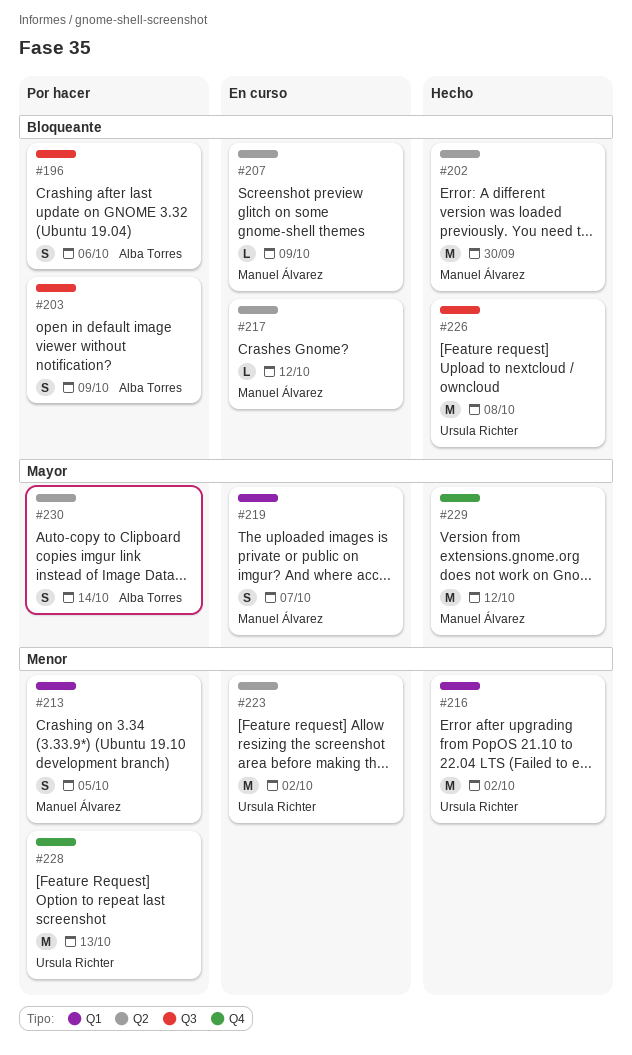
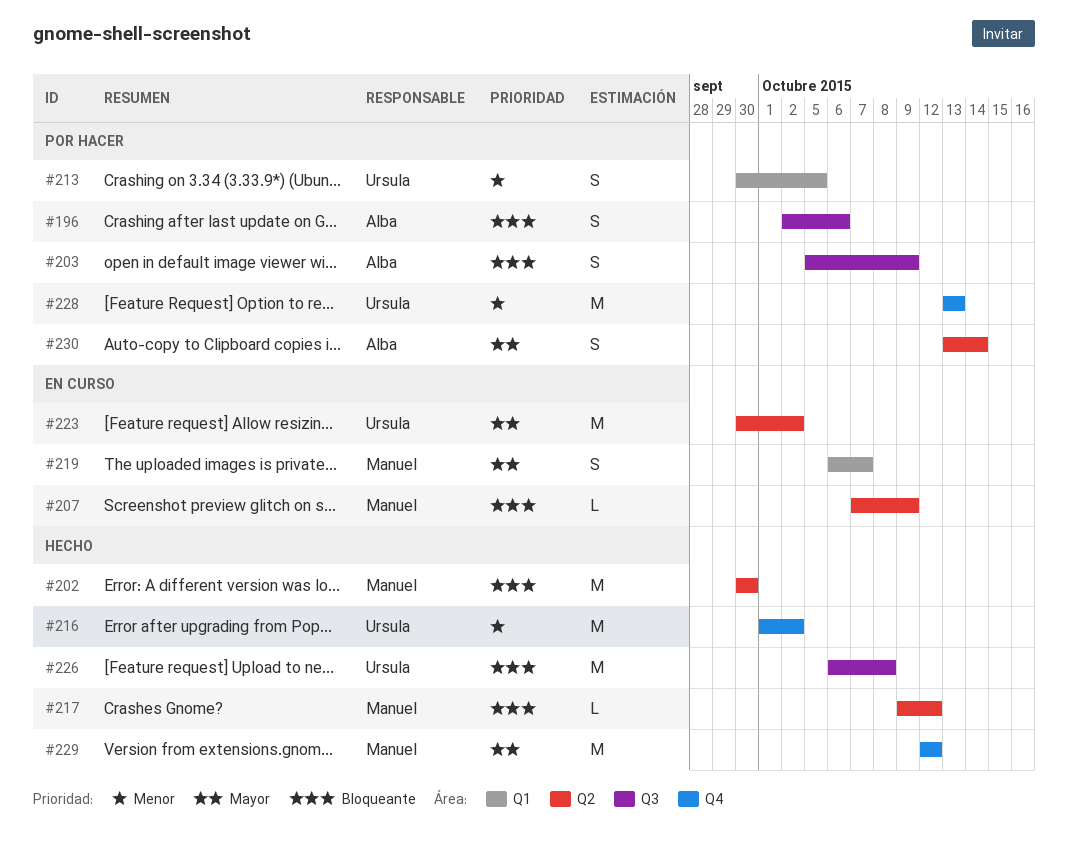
#213, owner: Manuel Álvarez -> Ursula Richter
#216, label: Q1 -> Q4
#217, status: En curso -> Hecho
#223, priority: Menor -> Mayor

